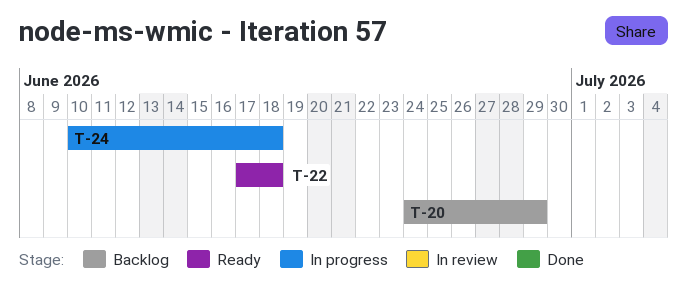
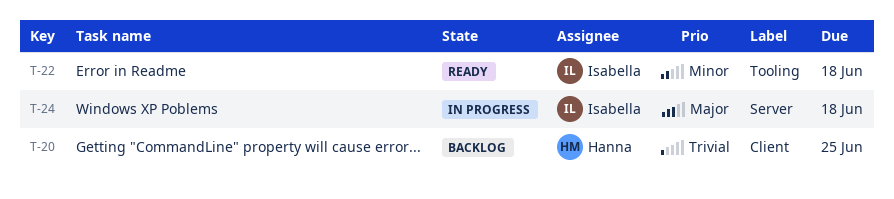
T-20, due: Jun 29 -> Jun 25

